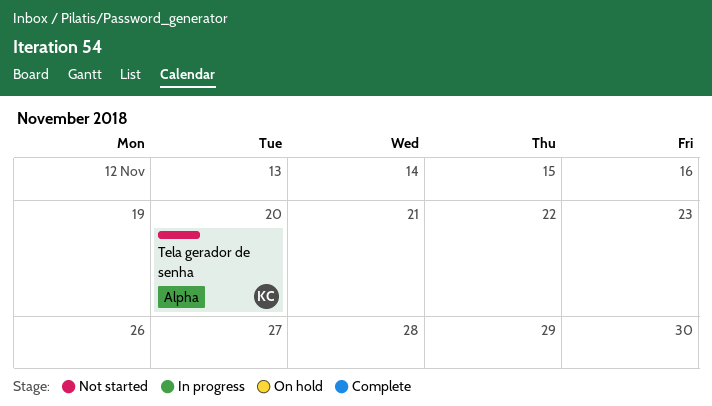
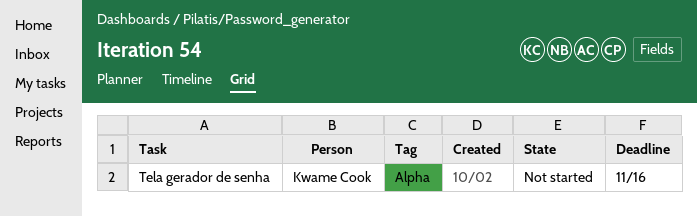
Tela gerador de senha, due: Nov 20 -> Nov 16

